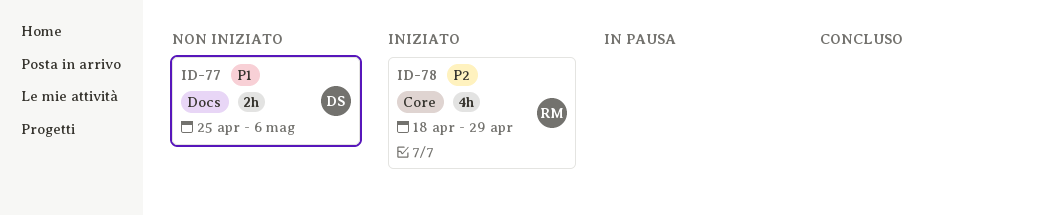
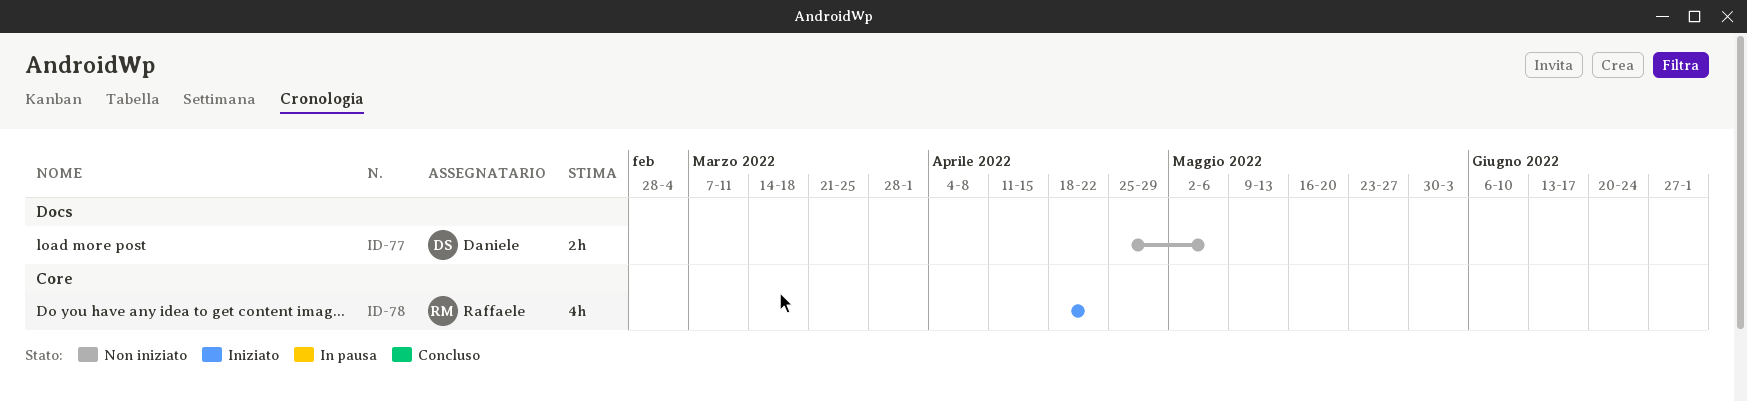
ID-78, due: Apr 29 -> Apr 22

